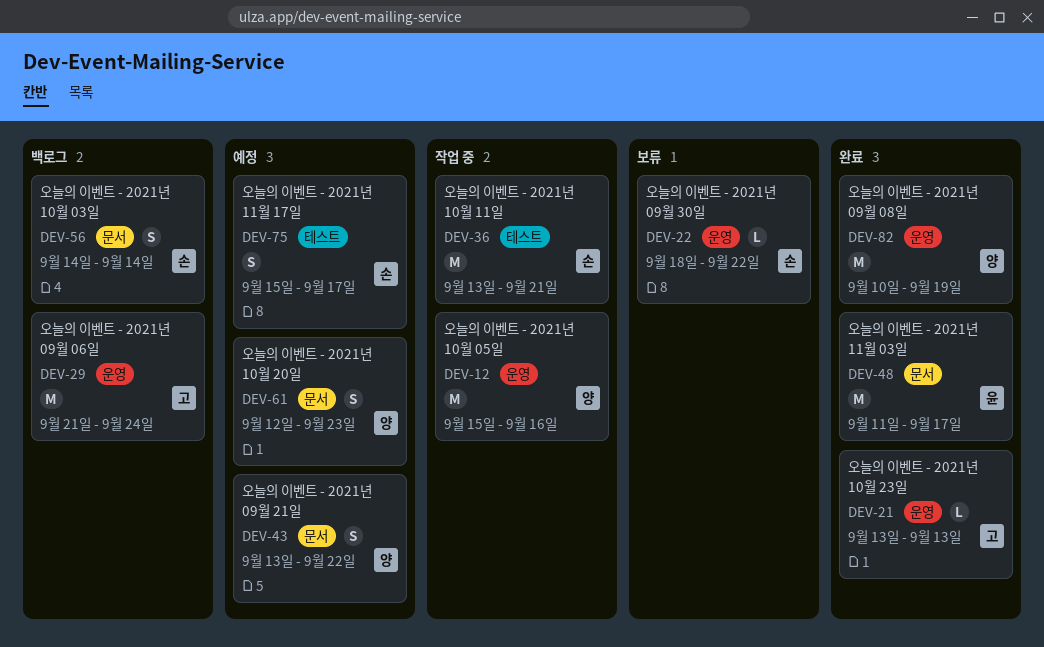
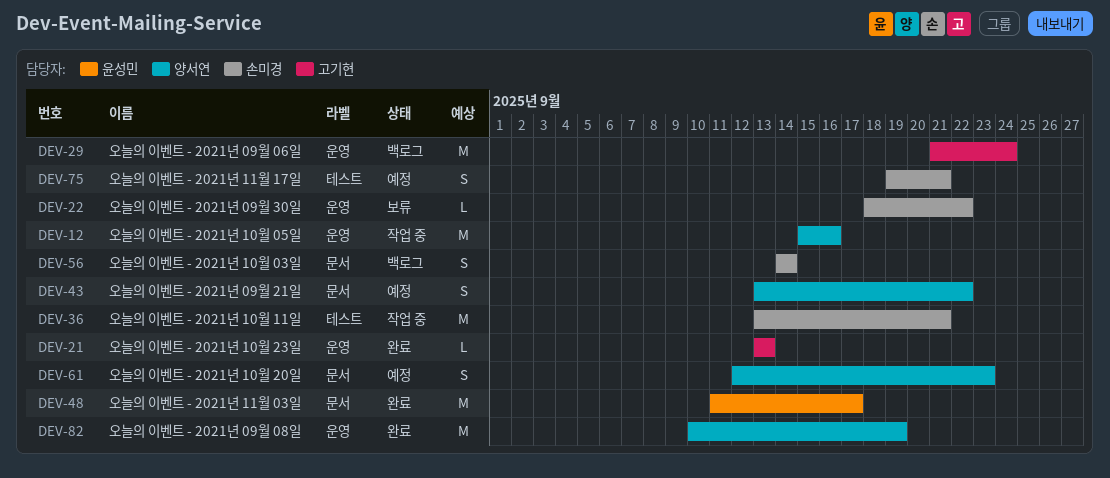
DEV-75, start: Sep 15 -> Sep 19
DEV-75, due: Sep 17 -> Sep 21

